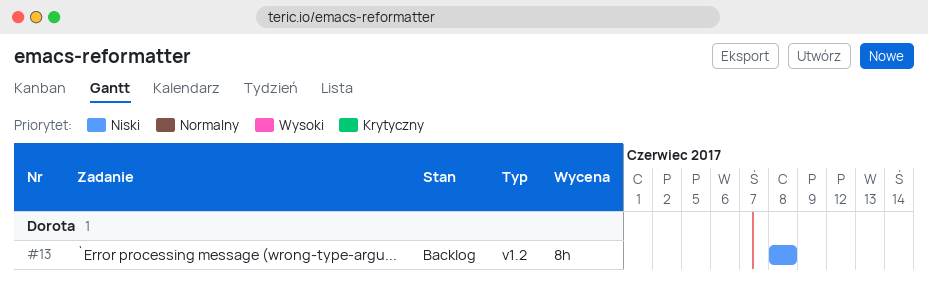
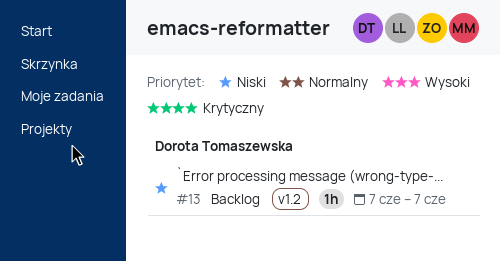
#13, estimate: 8h -> 1h
#13, start: Jun 8 -> Jun 7
#13, due: Jun 8 -> Jun 7

